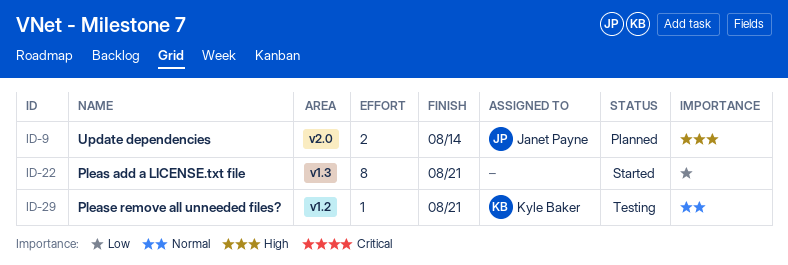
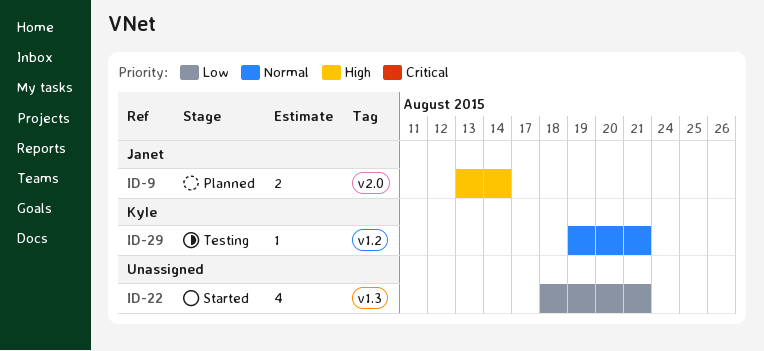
ID-22, estimate: 8 -> 4

